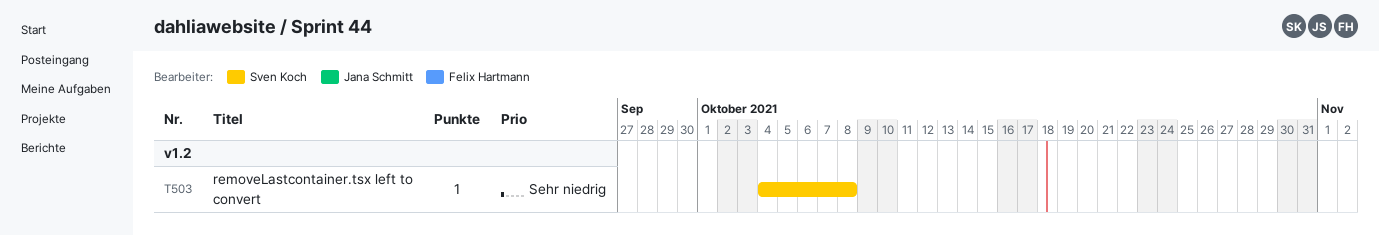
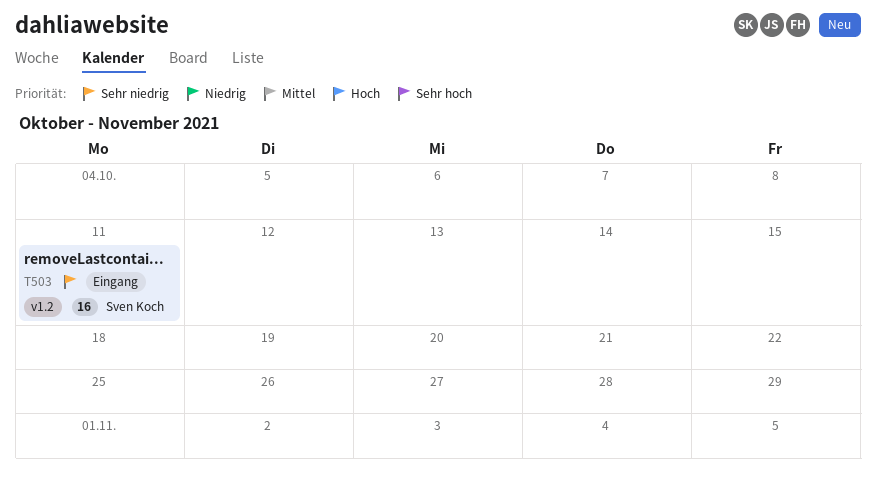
T503, estimate: 1 -> 16
T503, due: Oct 8 -> Oct 11

